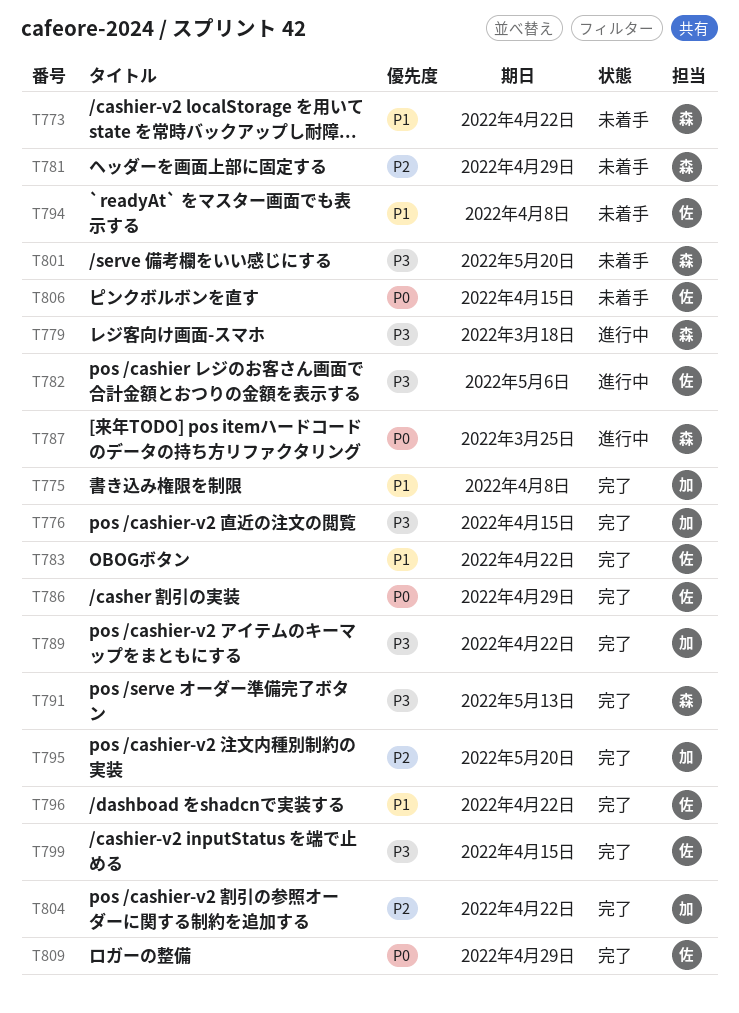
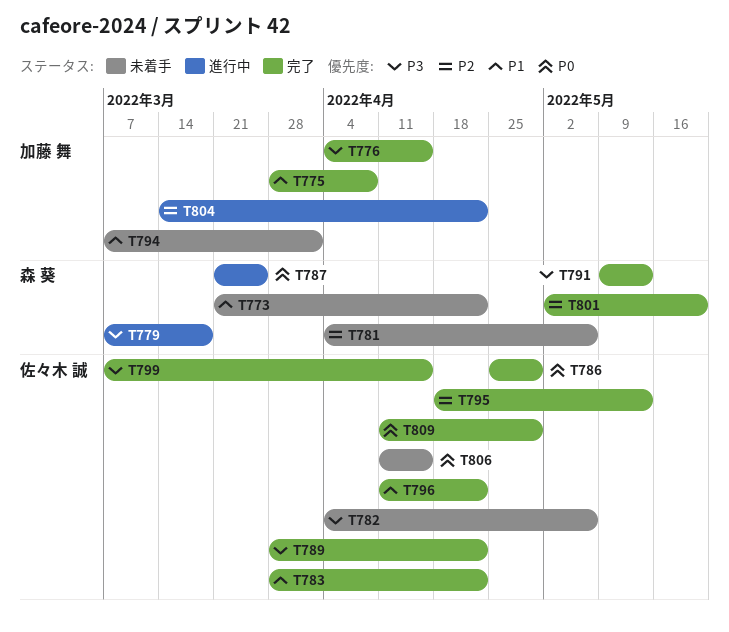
T781, due: Apr 29 -> May 6
T782, status: 進行中 -> 未着手
T789, owner: 加藤 舞 -> 佐々木 誠
T794, owner: 佐々木 誠 -> 加藤 舞
T794, due: Apr 8 -> Apr 1
T795, owner: 加藤 舞 -> 佐々木 誠
T795, due: May 20 -> May 13
T801, status: 未着手 -> 完了
T801, priority: P3 -> P2
T804, status: 完了 -> 進行中

